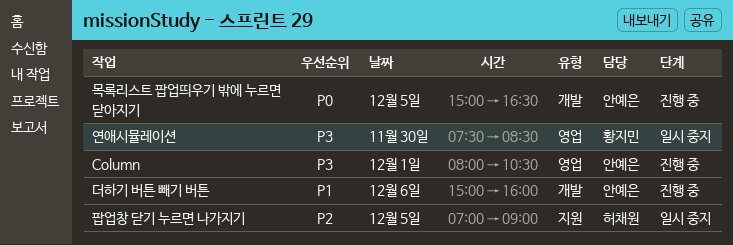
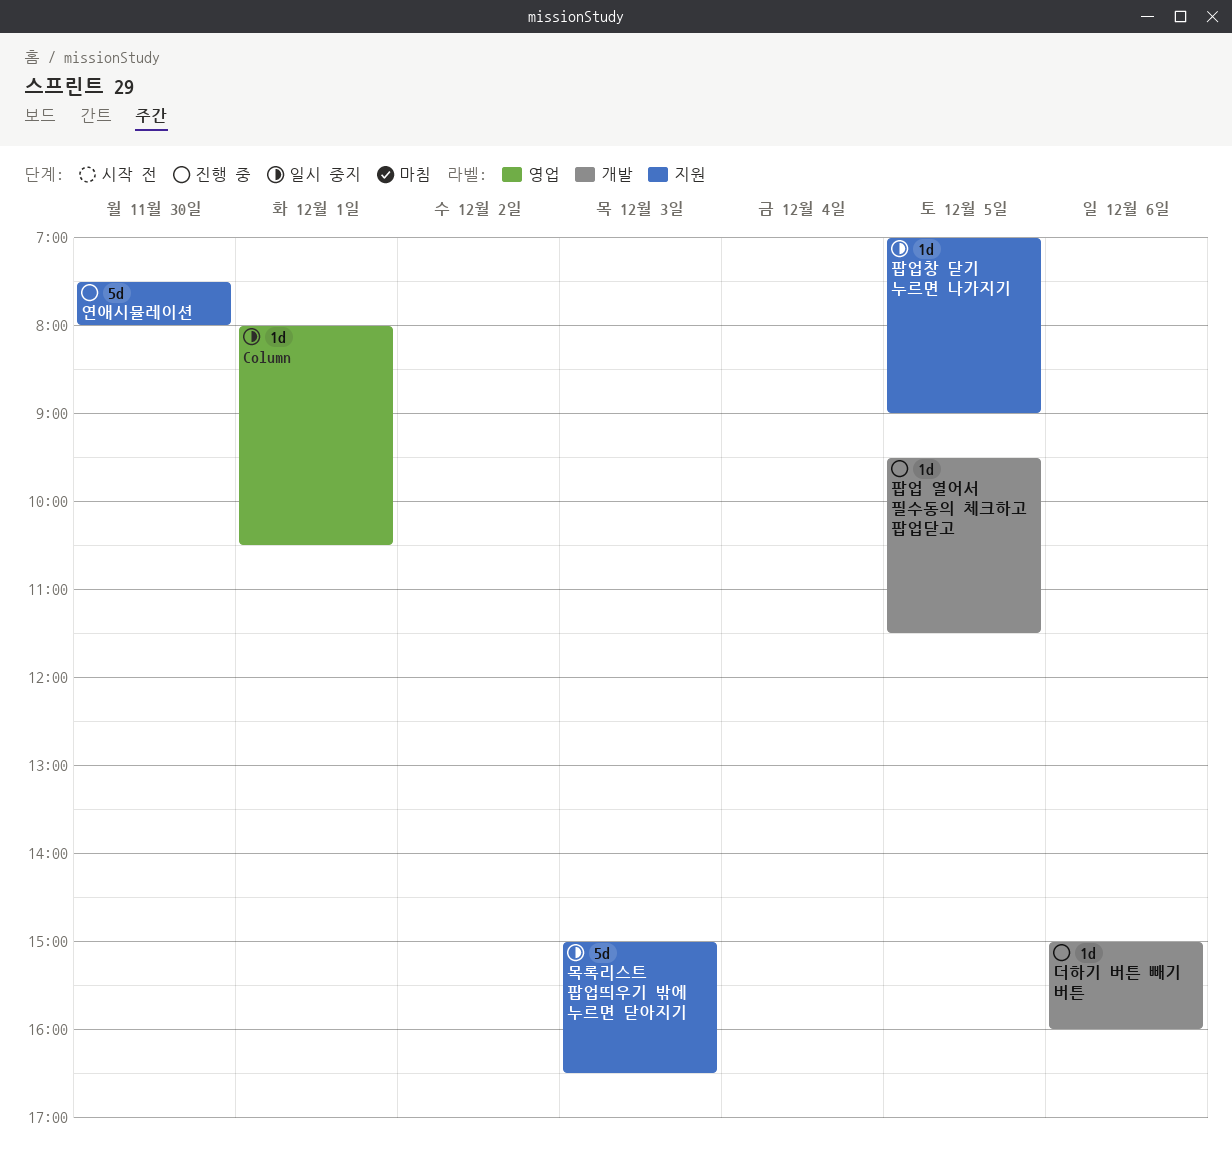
Column, status: 진행 중 -> 일시 중지
목록리스트 팝업띄우기 밖에 누르면 닫아지기, status: 진행 중 -> 일시 중지
목록리스트 팝업띄우기 밖에 누르면 닫아지기, label: 개발 -> 지원
목록리스트 팝업띄우기 밖에 누르면 닫아지기, day: Dec 5 -> Dec 3
연애시뮬레이션, status: 일시 중지 -> 진행 중
연애시뮬레이션, label: 영업 -> 지원
연애시뮬레이션, ends: 08:30 -> 08:00
팝업 열어서 필수동의 체크하고 팝업닫고: none -> present

